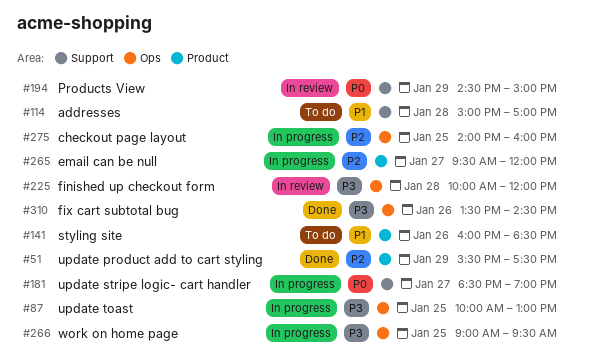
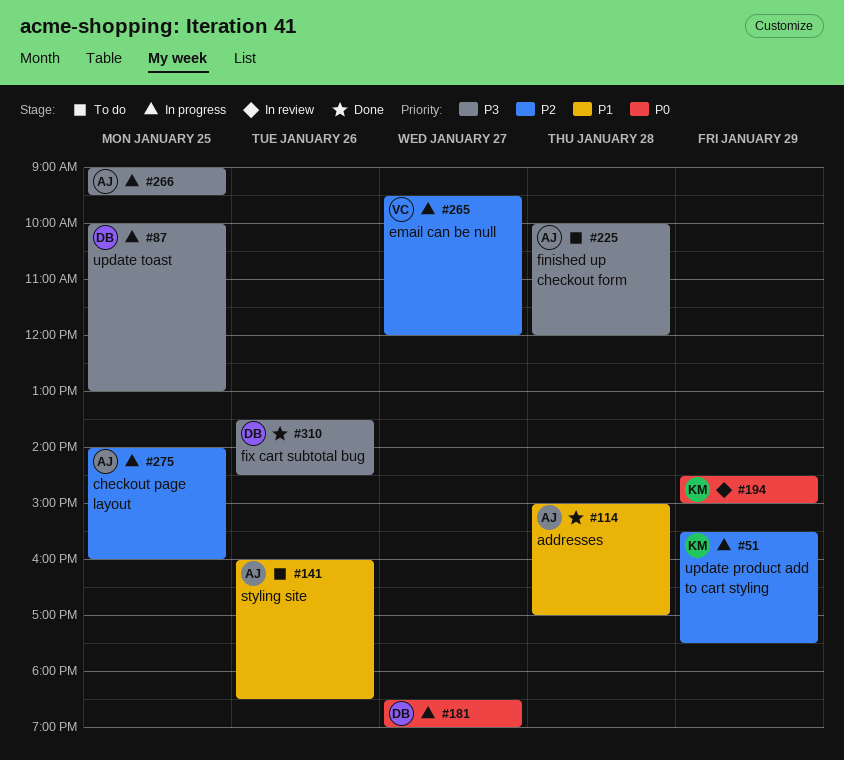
#51, status: Done -> In progress
#114, status: To do -> Done
#225, status: In review -> To do

